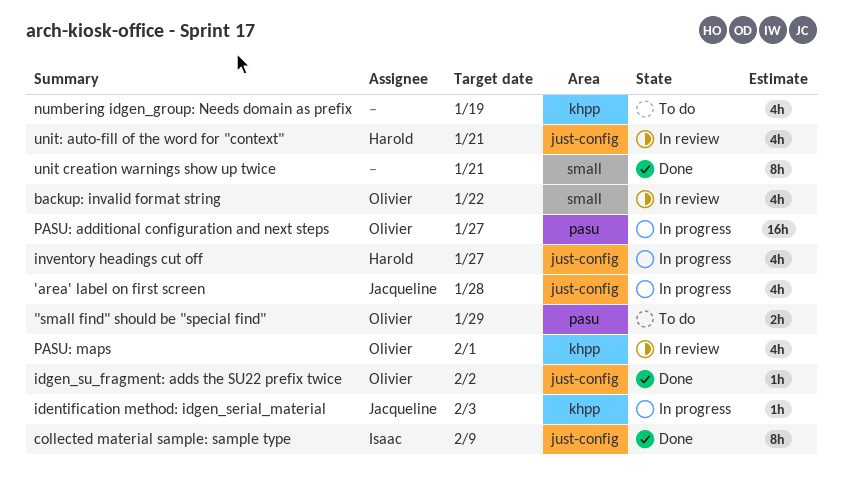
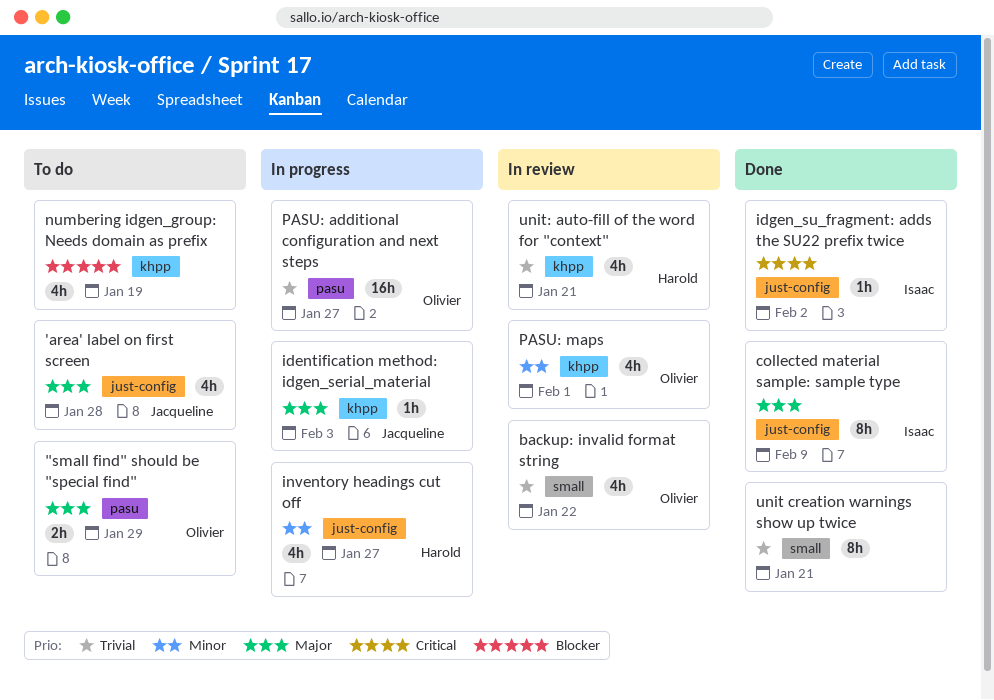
'area' label on first screen, status: In progress -> To do
idgen_su_fragment: adds the SU22 prefix twice, owner: Olivier -> Isaac
unit: auto-fill of the word for "context", label: just-config -> khpp

